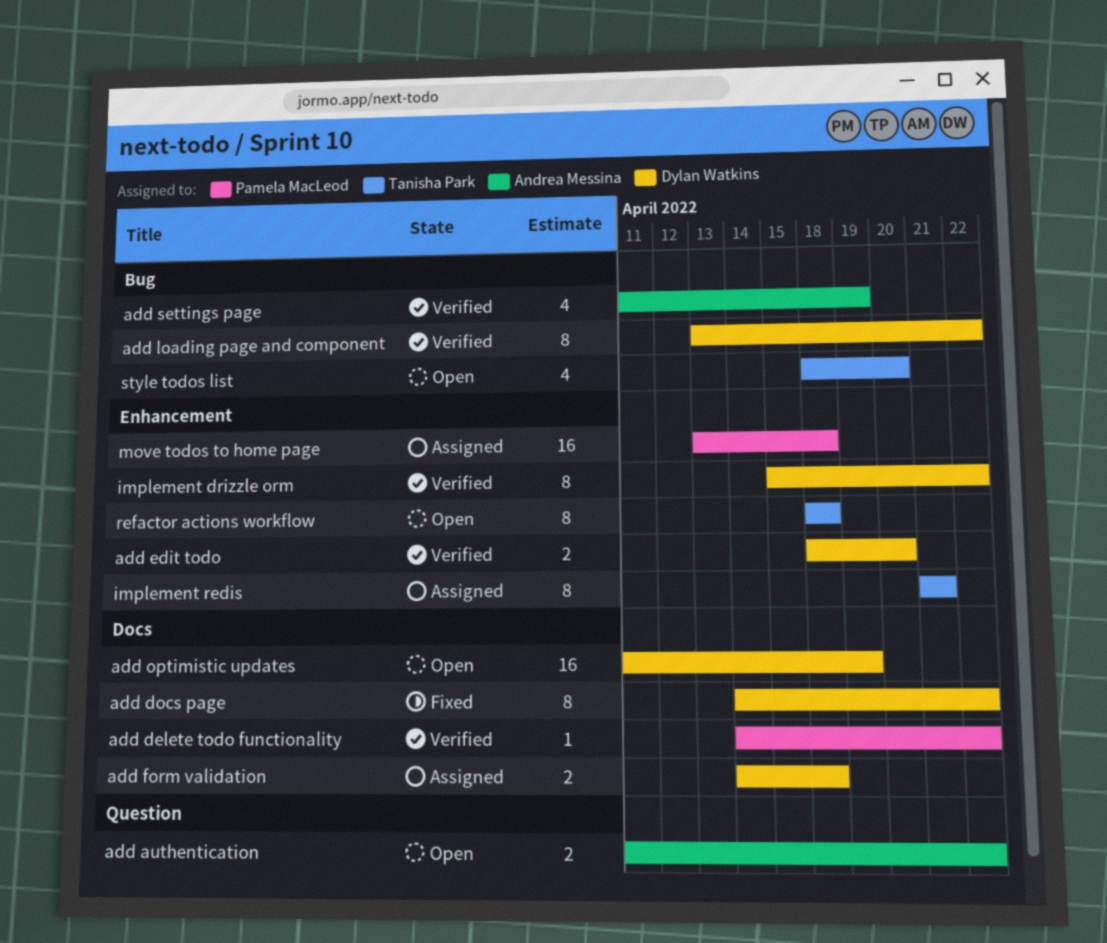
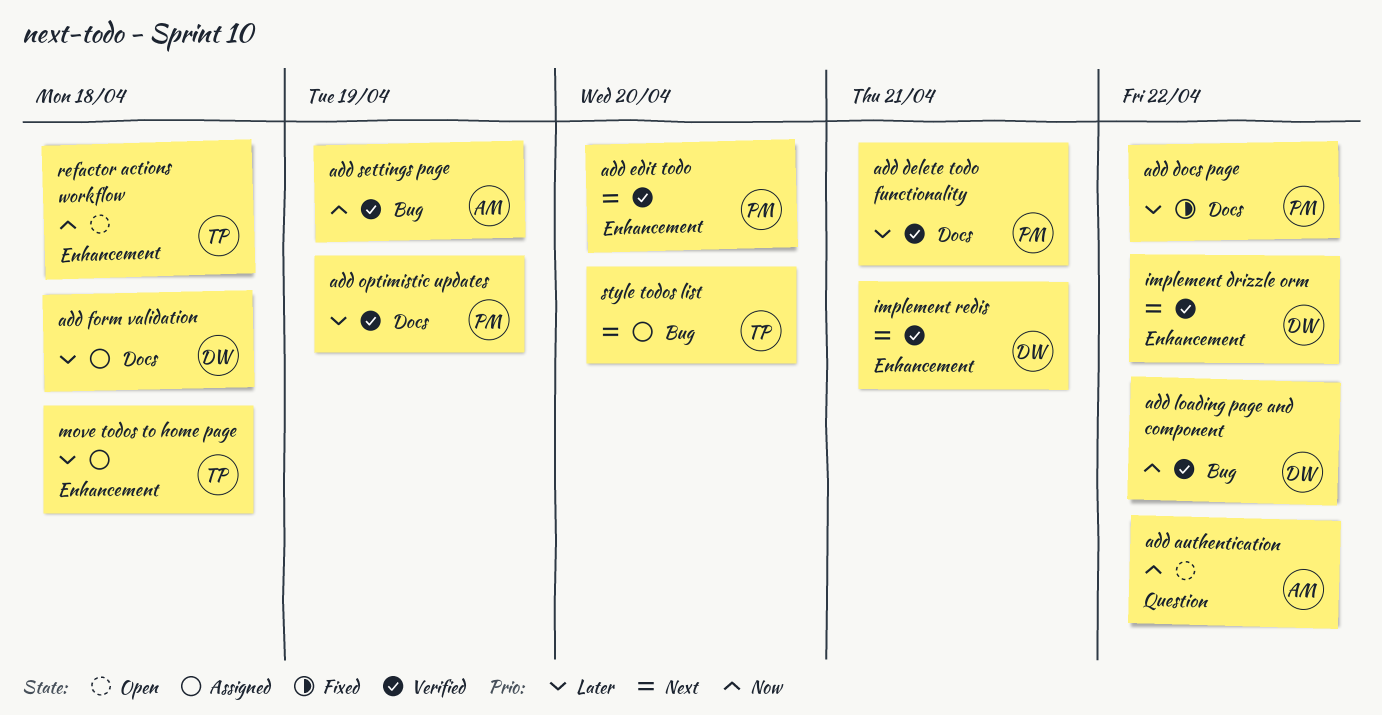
add delete todo functionality, due: Apr 22 -> Apr 21
add docs page, owner: Dylan Watkins -> Pamela MacLeod
add edit todo, owner: Dylan Watkins -> Pamela MacLeod
add optimistic updates, status: Open -> Verified
add optimistic updates, owner: Dylan Watkins -> Pamela MacLeod
implement redis, status: Assigned -> Verified
implement redis, owner: Tanisha Park -> Dylan Watkins
move todos to home page, owner: Pamela MacLeod -> Tanisha Park
style todos list, status: Open -> Assigned

